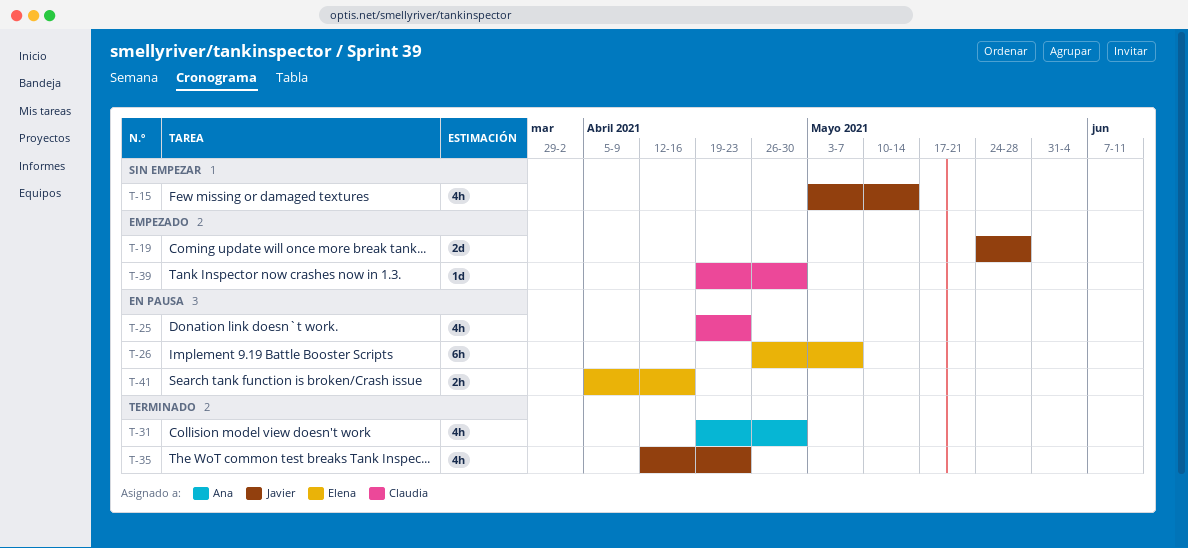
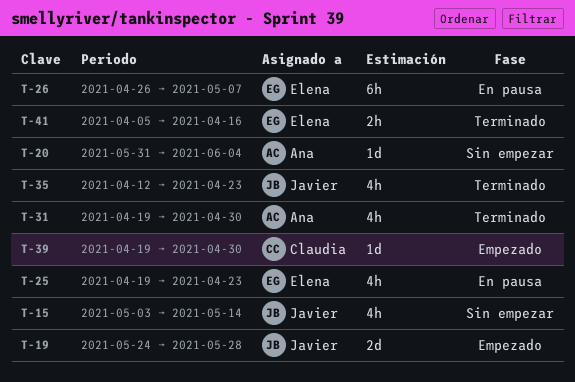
T-20: none -> present
T-25, owner: Claudia -> Elena
T-41, status: En pausa -> Terminado

